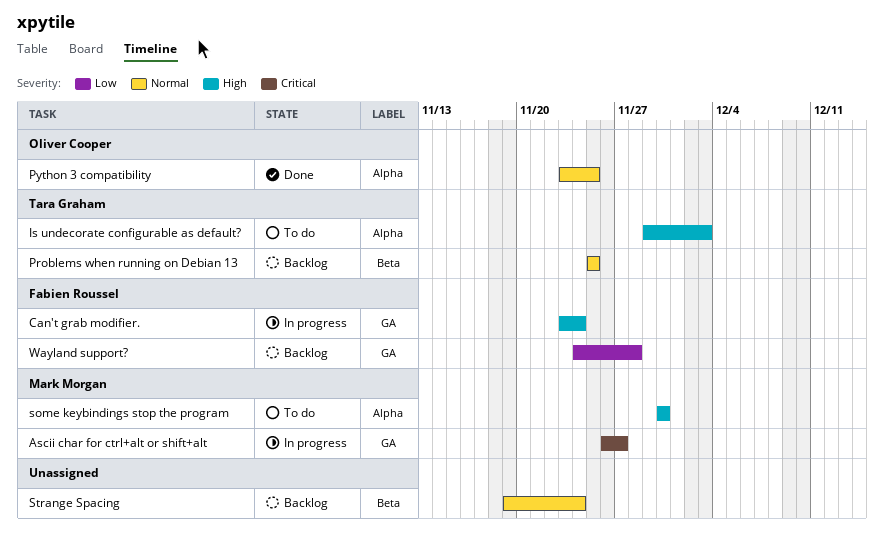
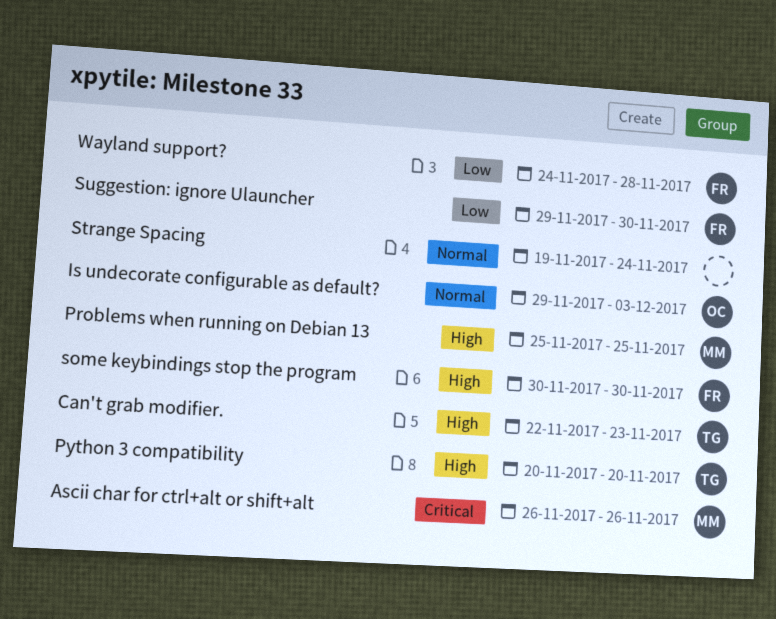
Ascii char for ctrl+alt or shift+alt, due: Nov 27 -> Nov 26
Can't grab modifier., owner: Fabien Roussel -> Tara Graham
Can't grab modifier., start: Nov 23 -> Nov 22
Can't grab modifier., due: Nov 24 -> Nov 23
Is undecorate configurable as default?, owner: Tara Graham -> Oliver Cooper
Is undecorate configurable as default?, priority: High -> Normal
Problems when running on Debian 13, owner: Tara Graham -> Mark Morgan
Problems when running on Debian 13, priority: Normal -> High
Python 3 compatibility, owner: Oliver Cooper -> Tara Graham
Python 3 compatibility, priority: Normal -> High
Python 3 compatibility, start: Nov 23 -> Nov 20
Python 3 compatibility, due: Nov 25 -> Nov 20
some keybindings stop the program, owner: Mark Morgan -> Fabien Roussel
Suggestion: ignore Ulauncher: none -> present

